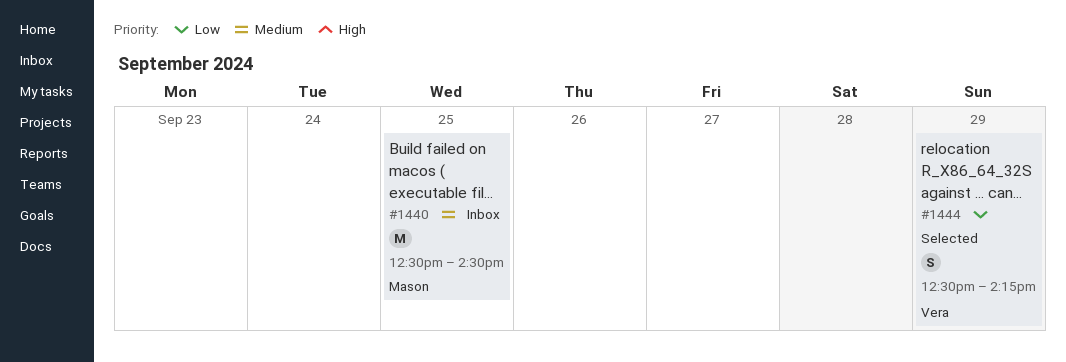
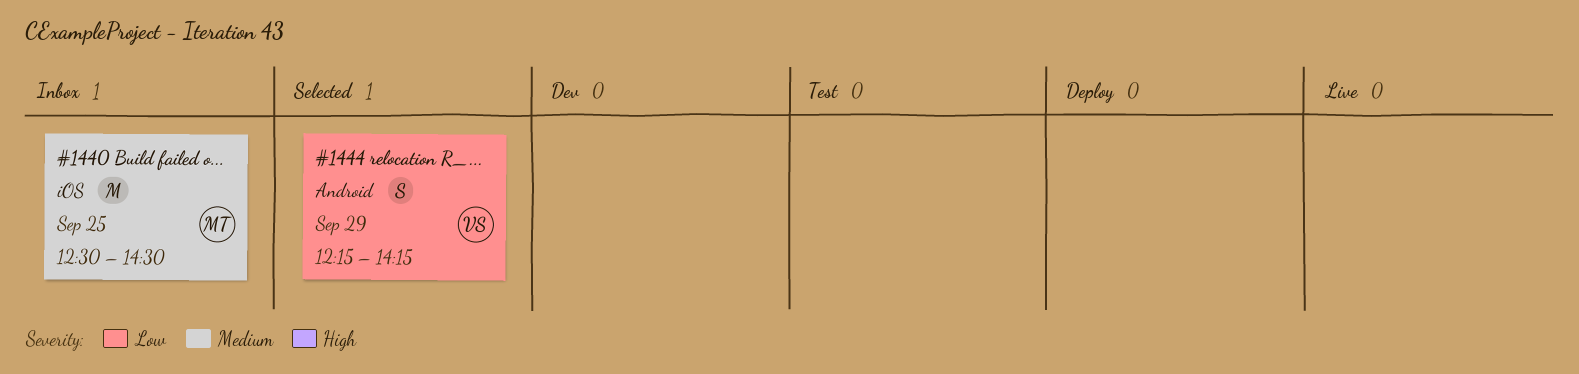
#1444, begins: 12:30 -> 12:15

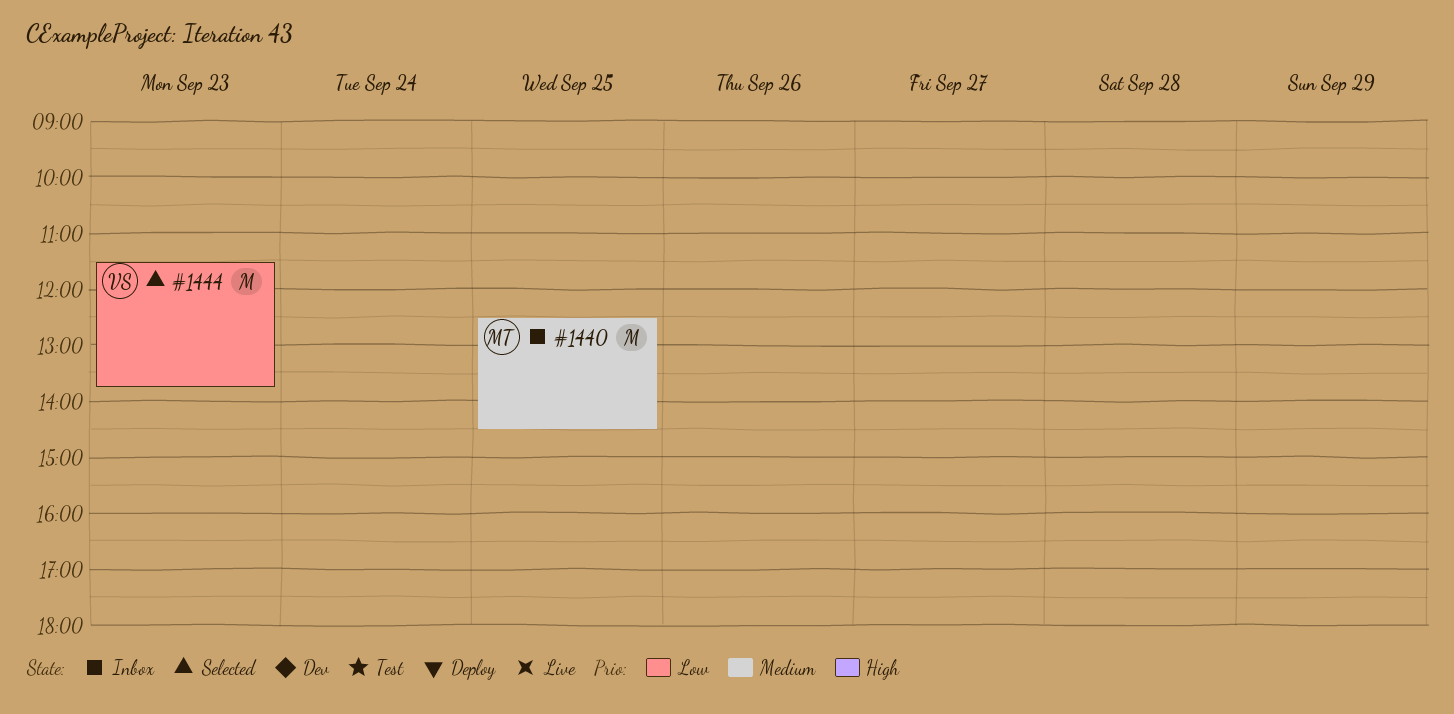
#1444, estimate: S -> M
#1444, day: Sep 29 -> Sep 23
#1444, begins: 12:15 -> 11:30
#1444, ends: 14:15 -> 13:45

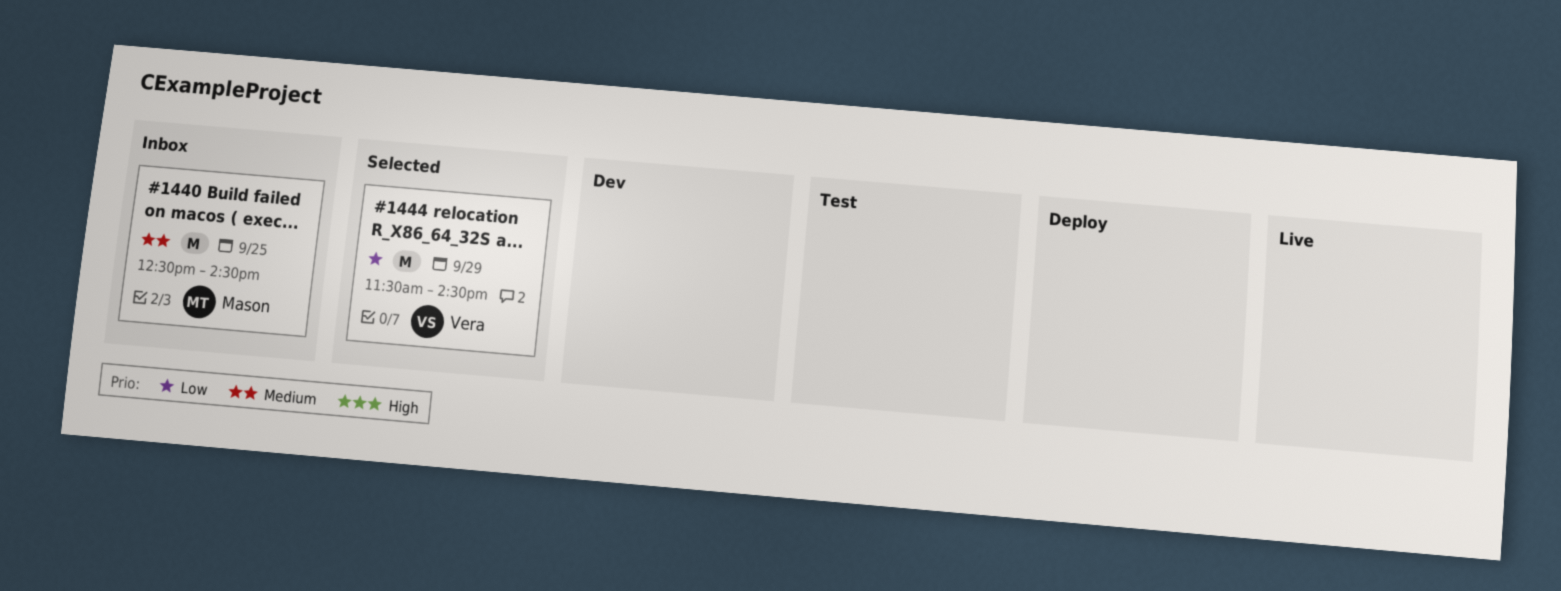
#1444, day: Sep 23 -> Sep 29
#1444, ends: 13:45 -> 14:30

